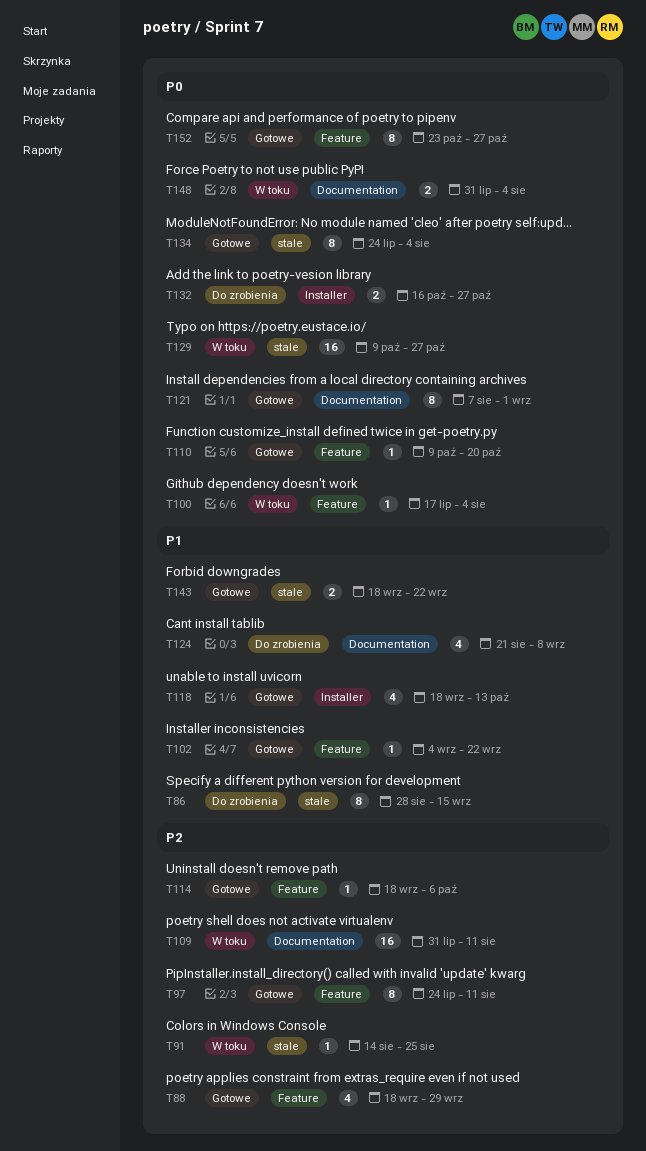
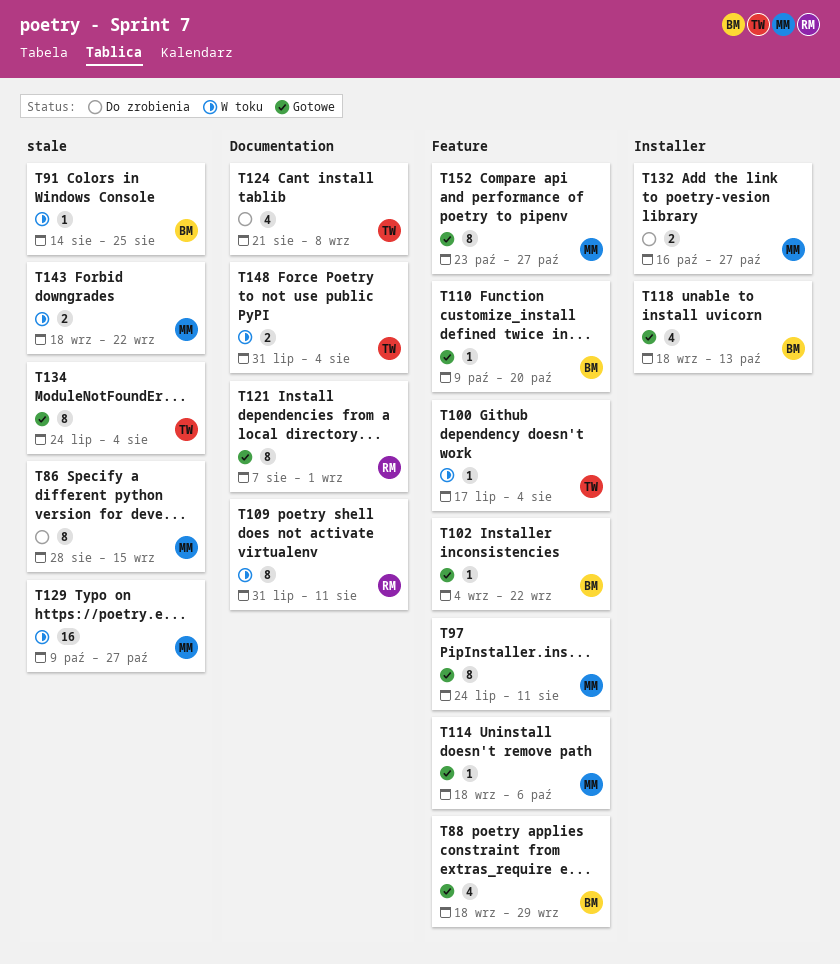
T109, estimate: 16 -> 8
T143, status: Gotowe -> W toku

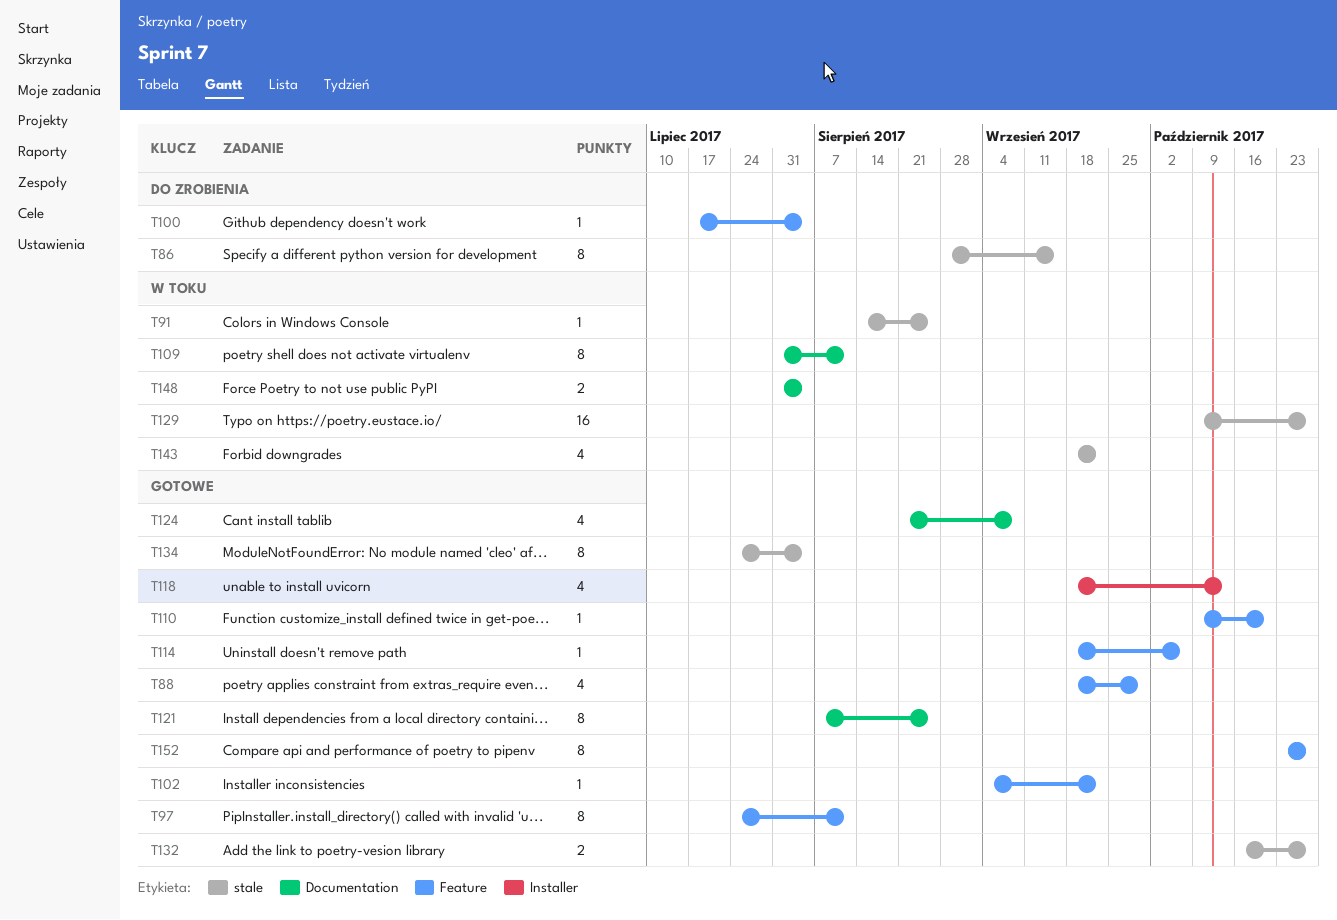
T100, status: W toku -> Do zrobienia
T121, due: Sep 1 -> Aug 25
T124, status: Do zrobienia -> Gotowe
T132, status: Do zrobienia -> Gotowe
T132, label: Installer -> stale
T143, estimate: 2 -> 4

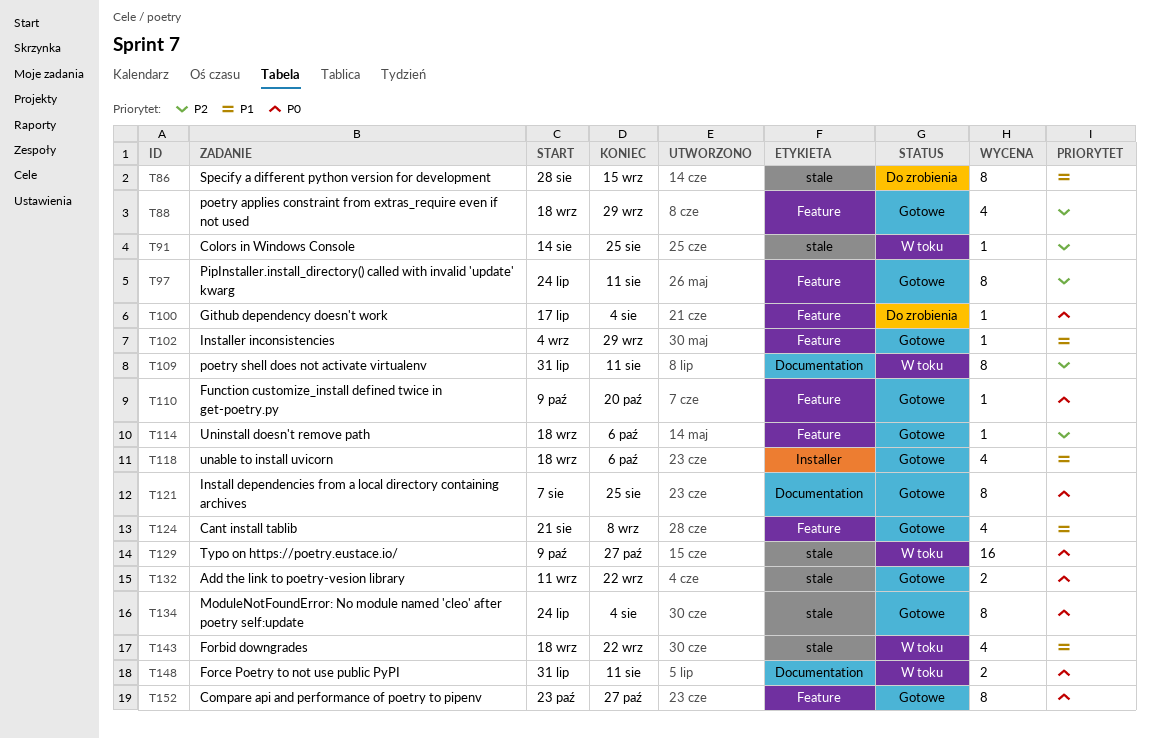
T102, due: Sep 22 -> Sep 29
T118, due: Oct 13 -> Oct 6
T124, label: Documentation -> Feature
T132, start: Oct 16 -> Sep 11
T132, due: Oct 27 -> Sep 22
T148, due: Aug 4 -> Aug 11

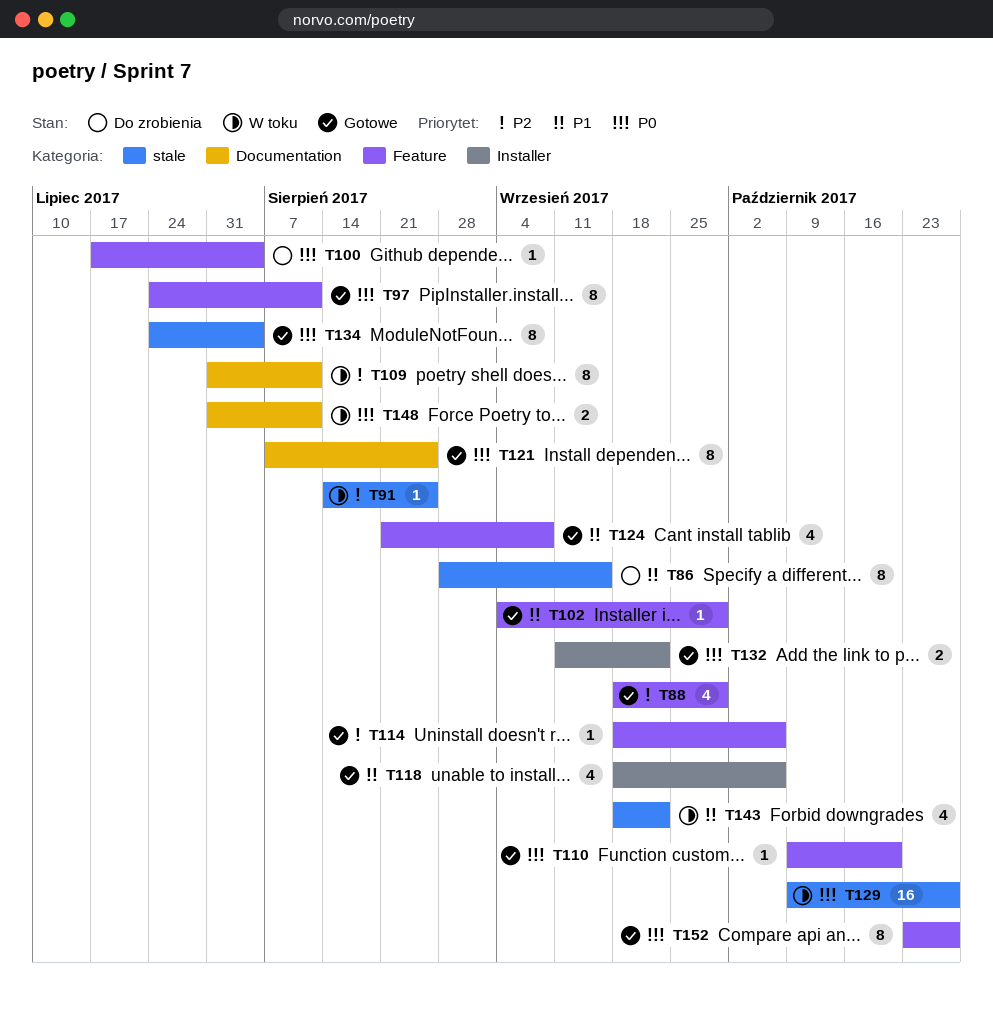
T97, priority: P2 -> P0
T132, label: stale -> Installer

